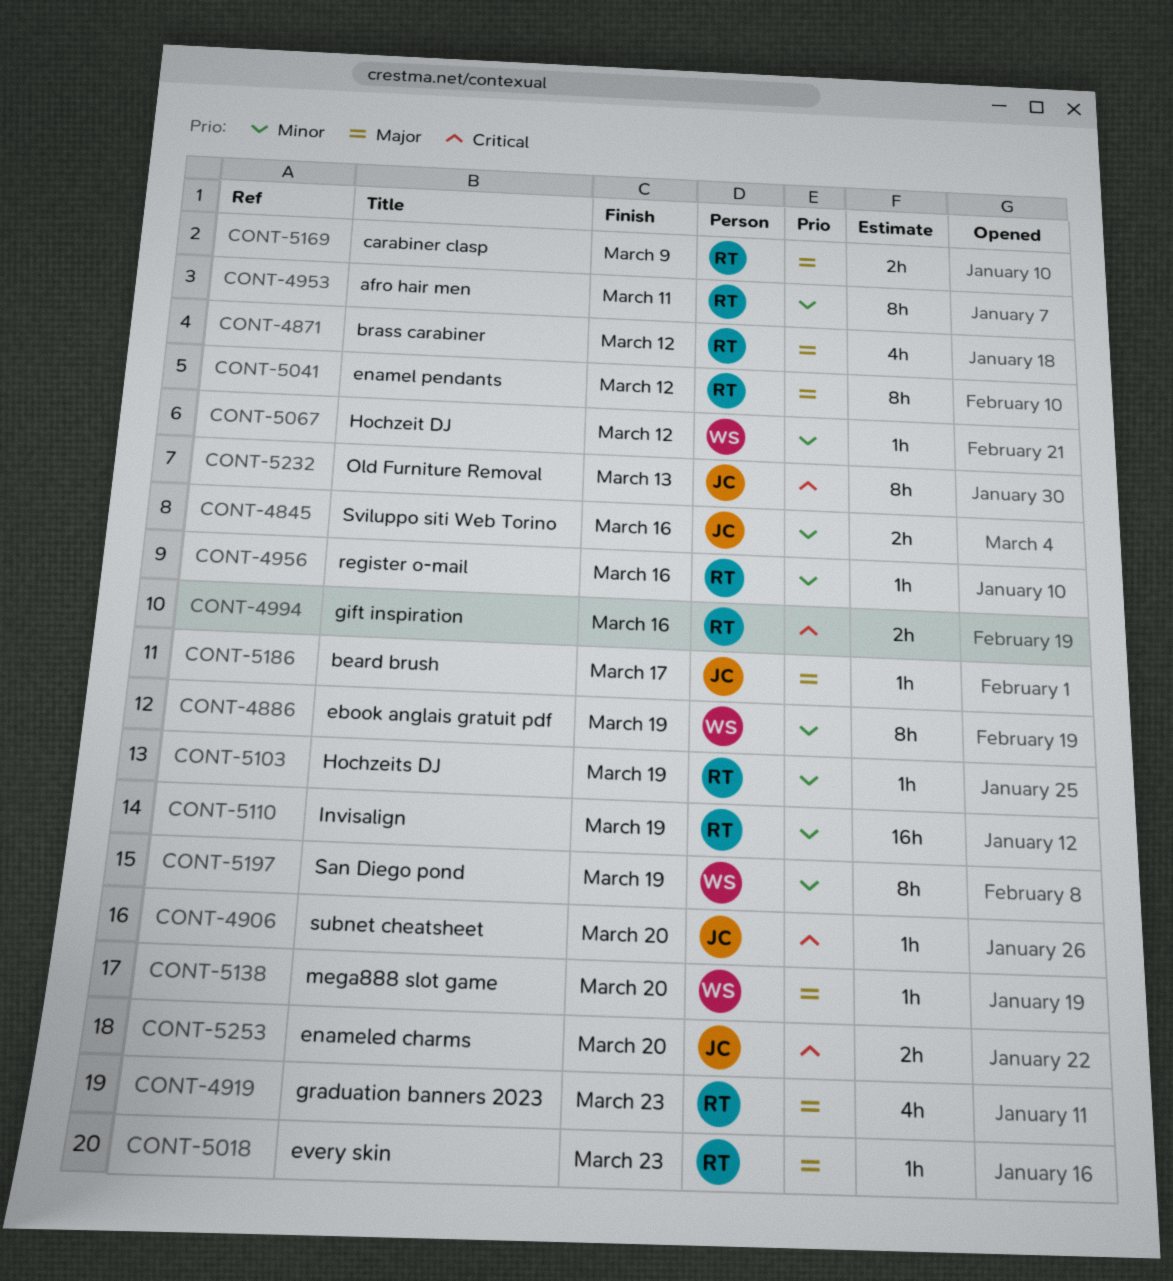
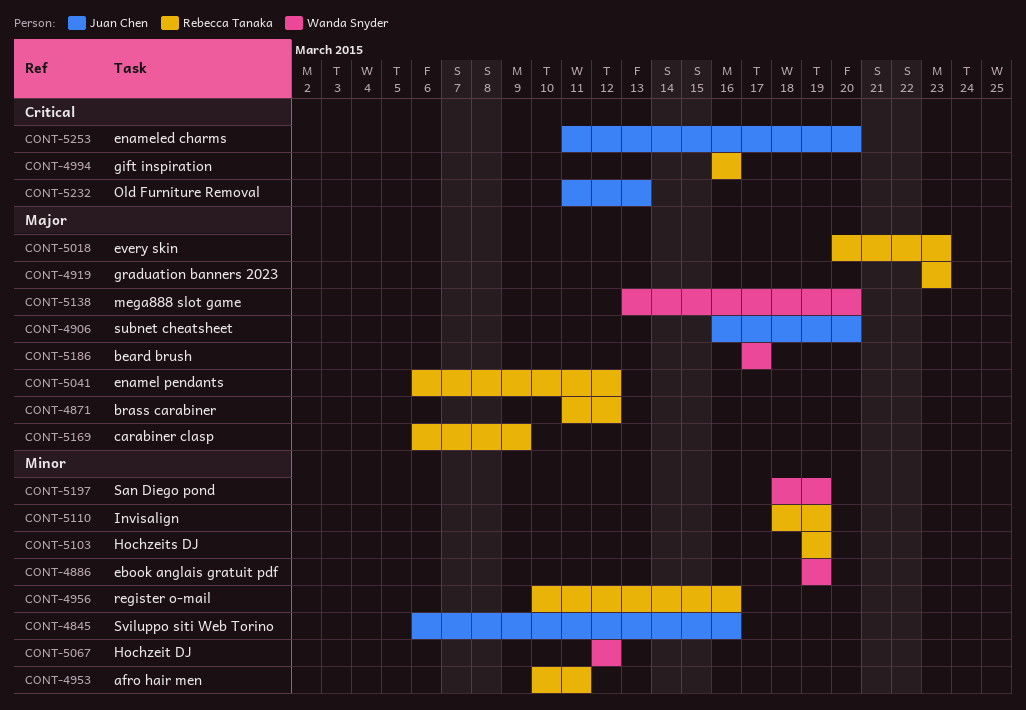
CONT-4906, priority: Critical -> Major
CONT-5186, owner: Juan Chen -> Wanda Snyder

